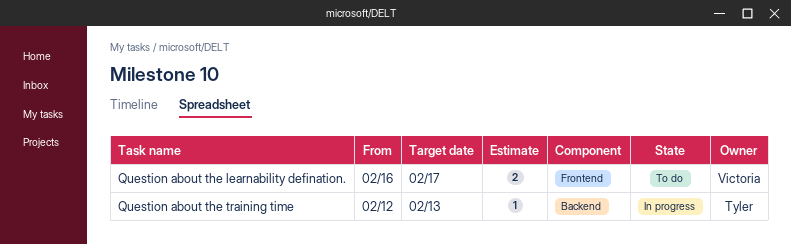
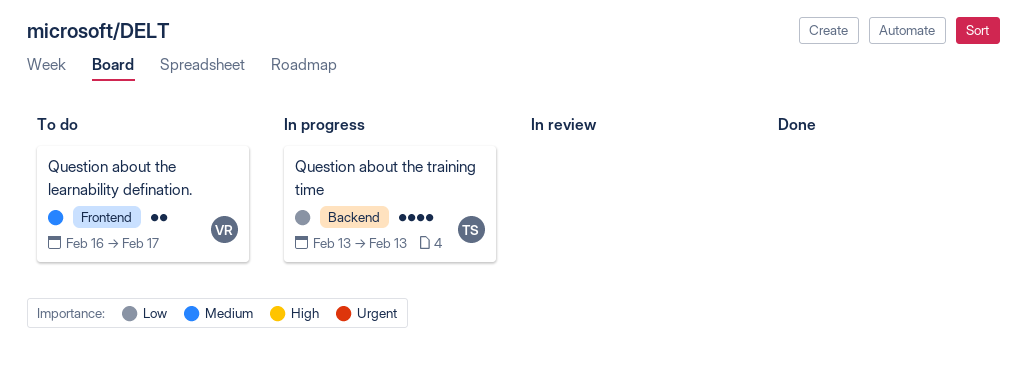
Question about the training time, estimate: 1 -> 4
Question about the training time, start: Feb 12 -> Feb 13

